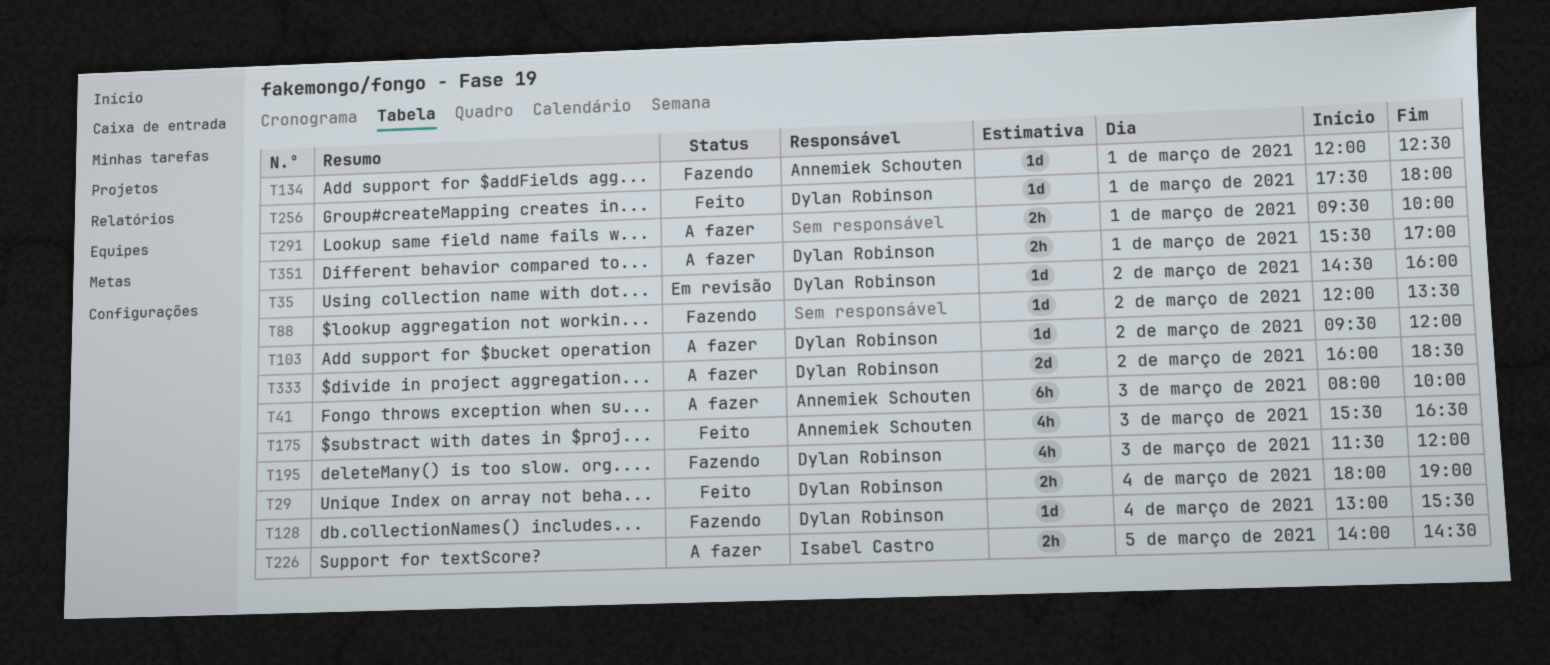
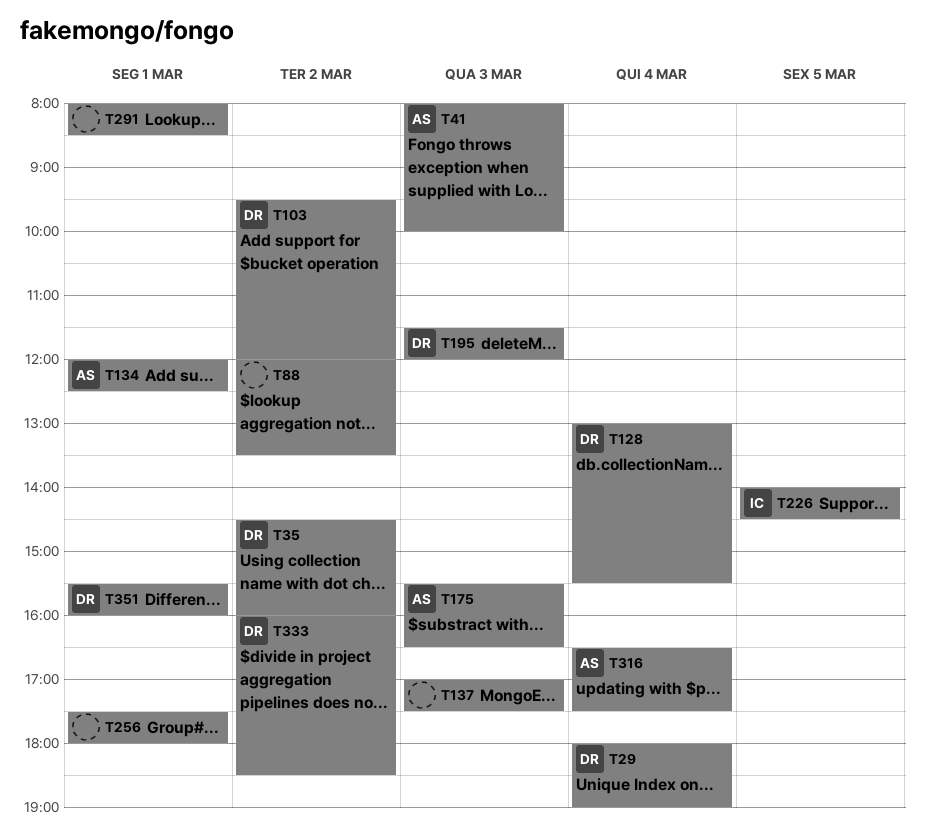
T137: none -> present
T256, owner: Dylan Robinson -> none
T291, begins: 09:30 -> 08:00
T291, ends: 10:00 -> 08:30
T316: none -> present
T351, ends: 17:00 -> 16:00

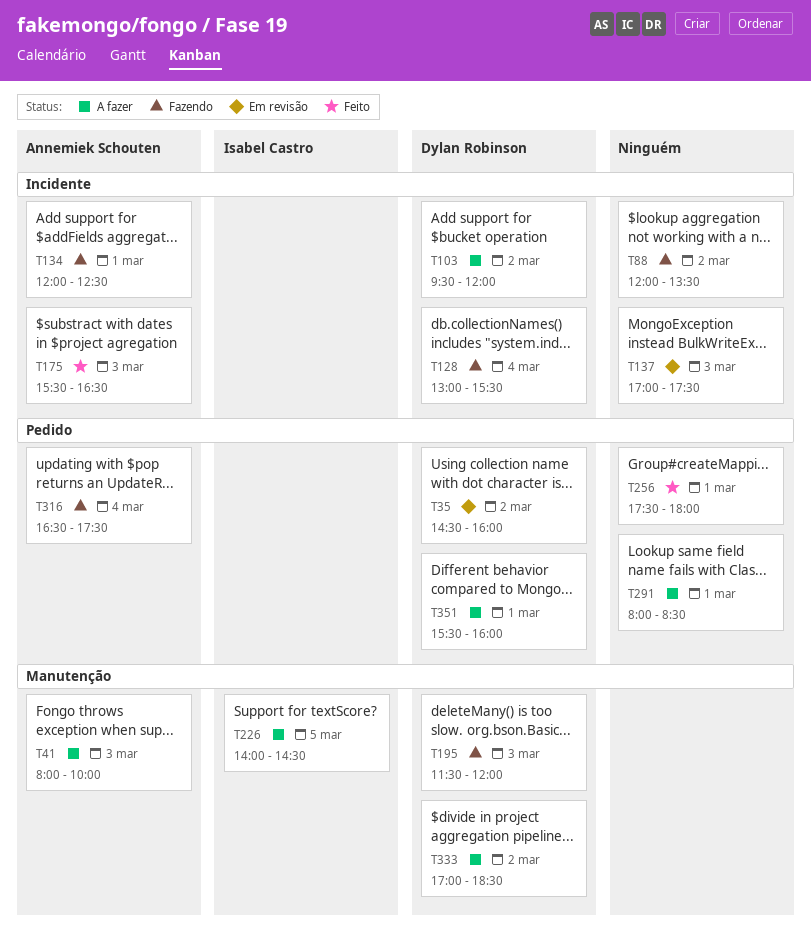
T29: present -> none
T333, begins: 16:00 -> 17:00

